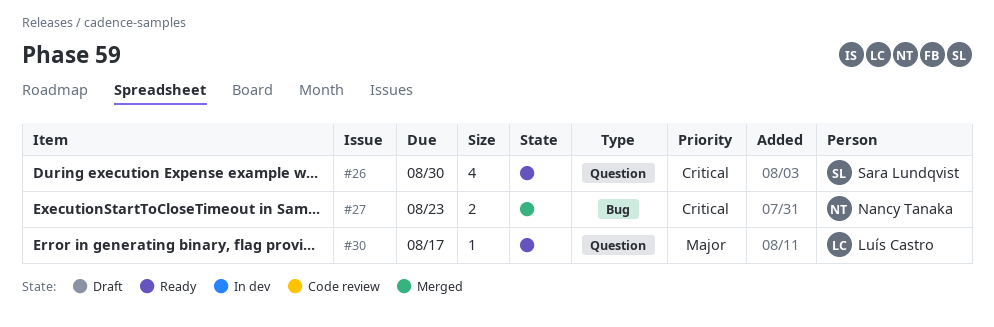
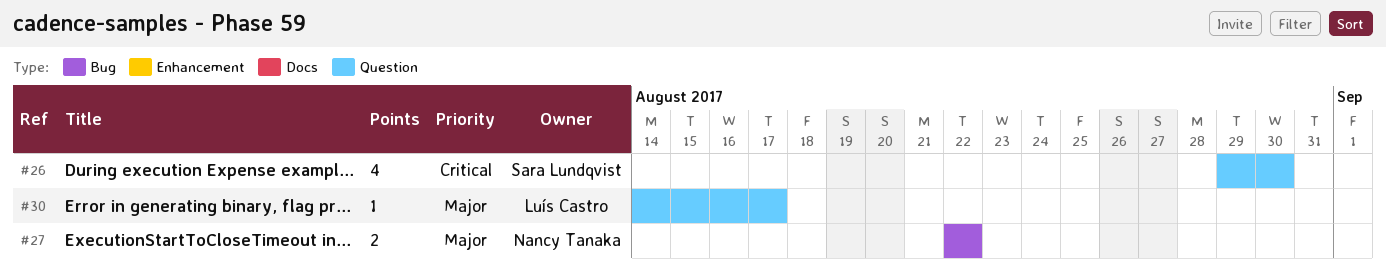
#27, priority: Critical -> Major
#27, due: Aug 23 -> Aug 22

